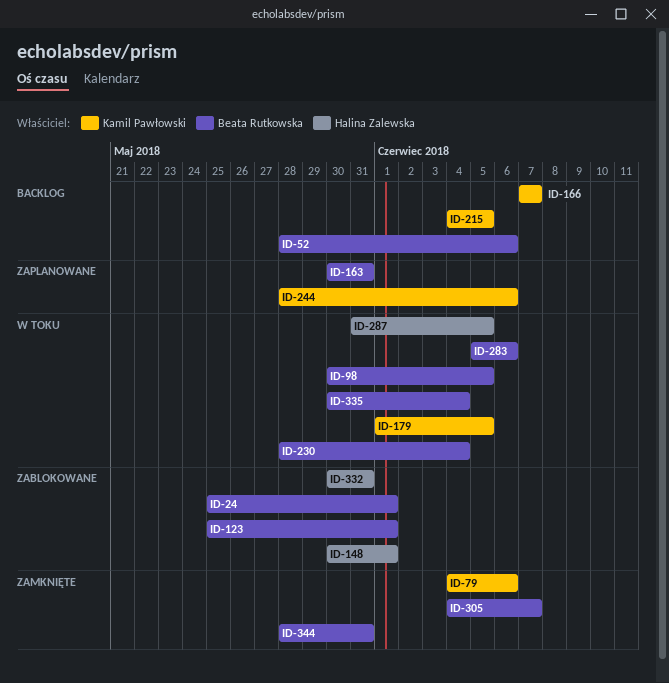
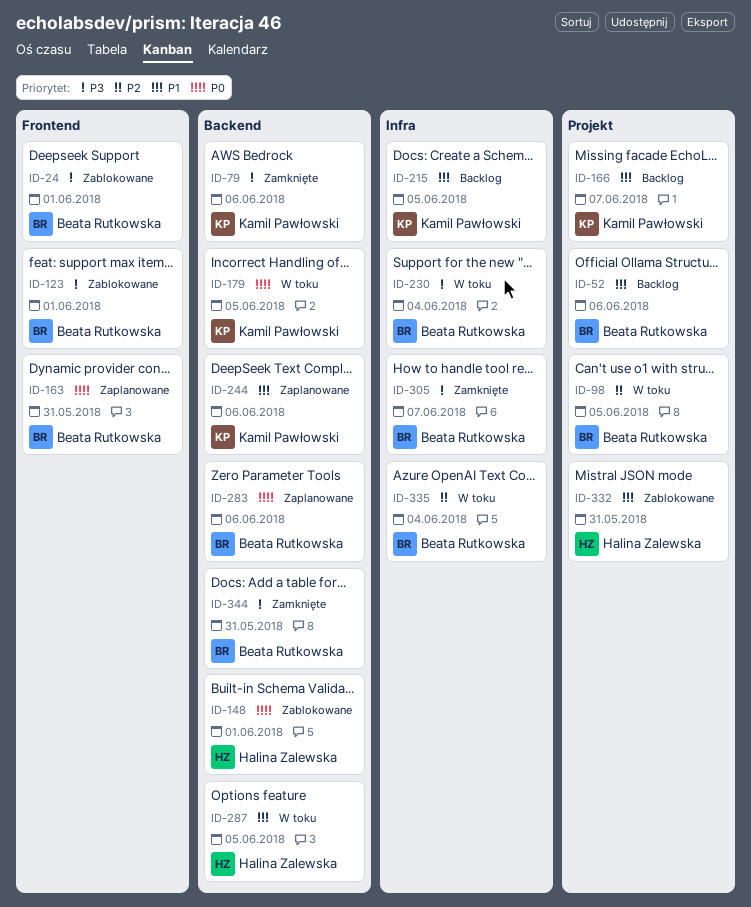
ID-283, status: W toku -> Zaplanowane

